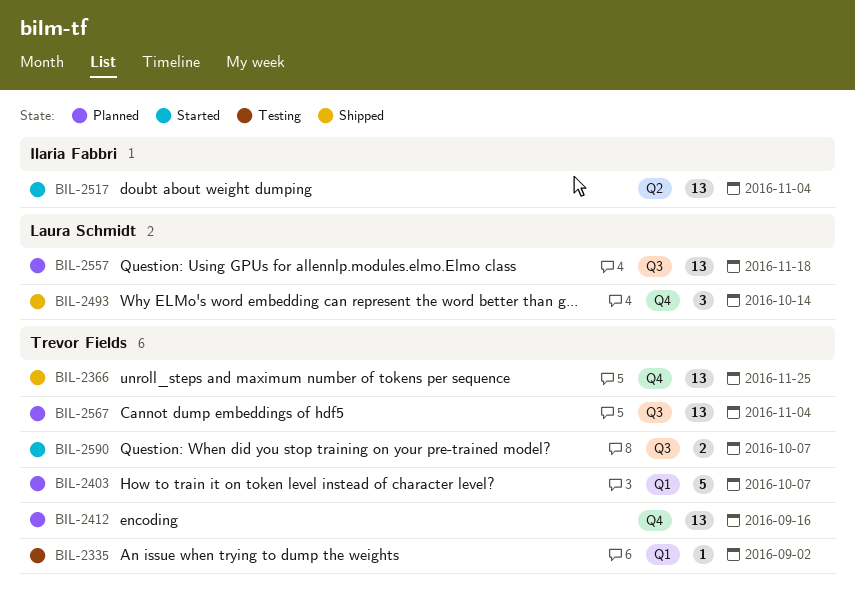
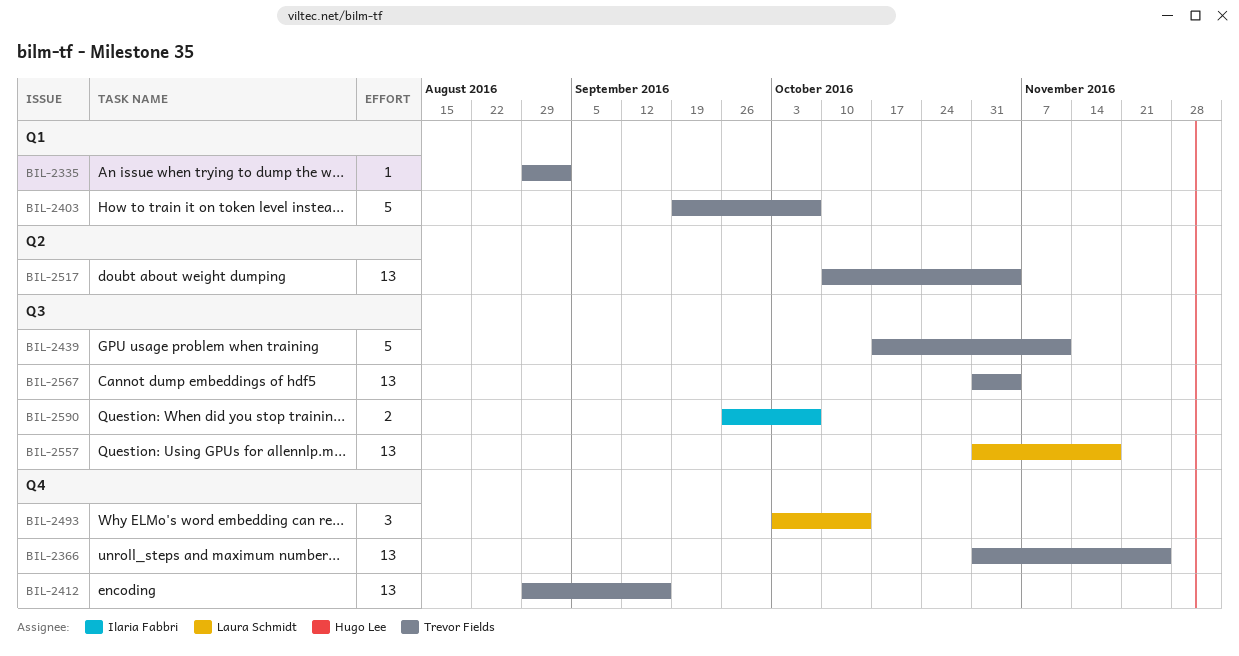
BIL-2439: none -> present
BIL-2517, owner: Ilaria Fabbri -> Trevor Fields
BIL-2590, owner: Trevor Fields -> Ilaria Fabbri

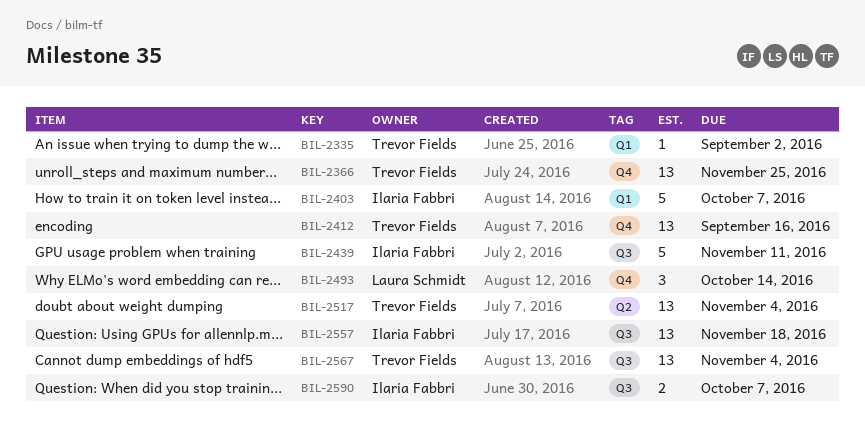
BIL-2403, owner: Trevor Fields -> Ilaria Fabbri
BIL-2439, owner: Trevor Fields -> Ilaria Fabbri
BIL-2557, owner: Laura Schmidt -> Ilaria Fabbri

